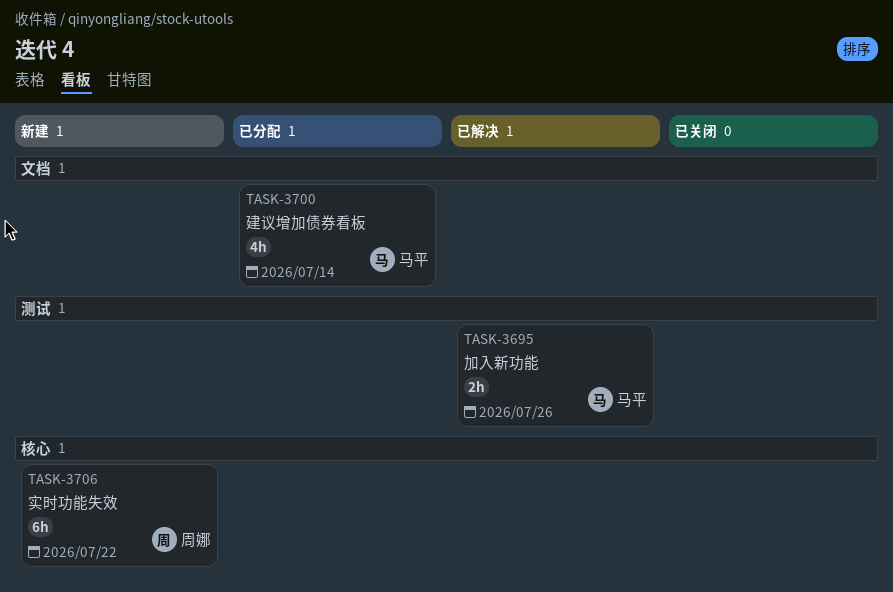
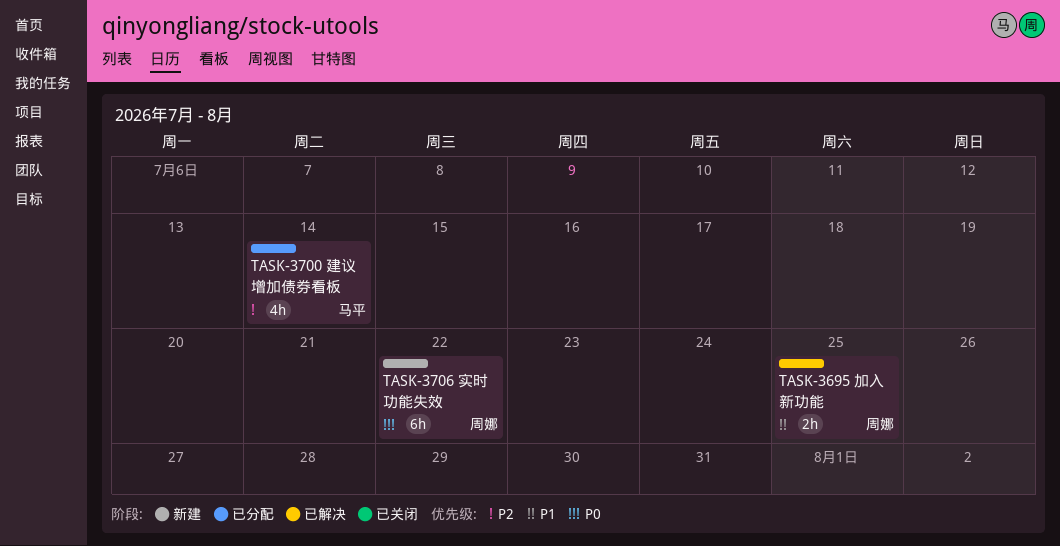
TASK-3695, owner: 马平 -> 周娜
TASK-3695, due: Jul 26 -> Jul 25

